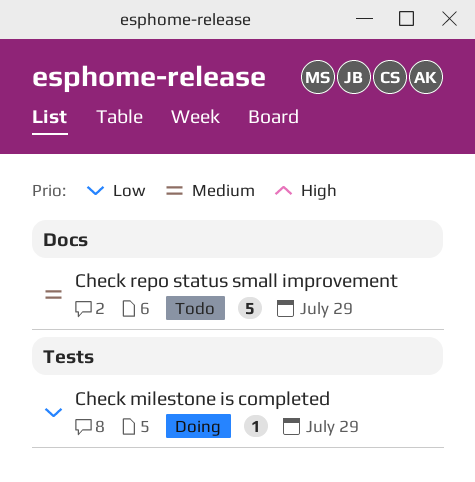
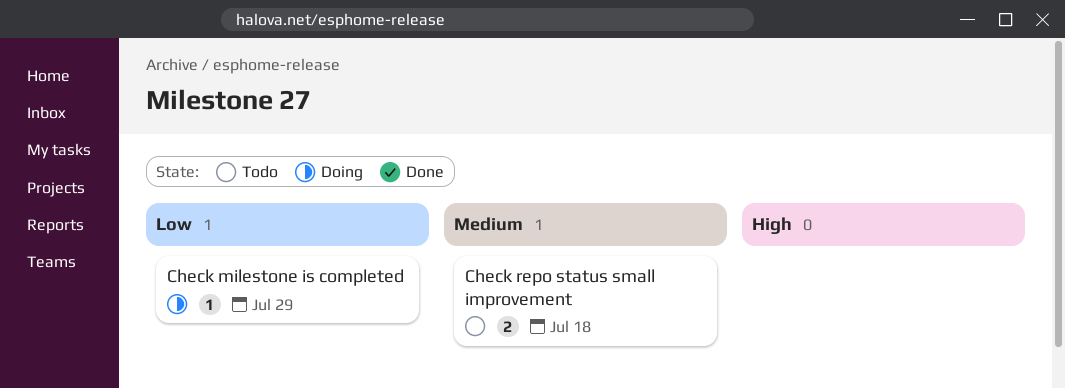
Check repo status small improvement, estimate: 5 -> 2
Check repo status small improvement, due: Jul 29 -> Jul 18

